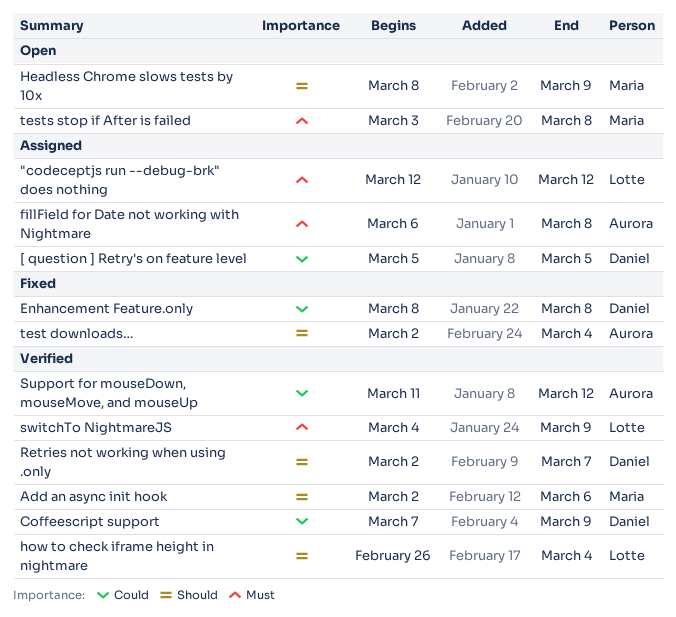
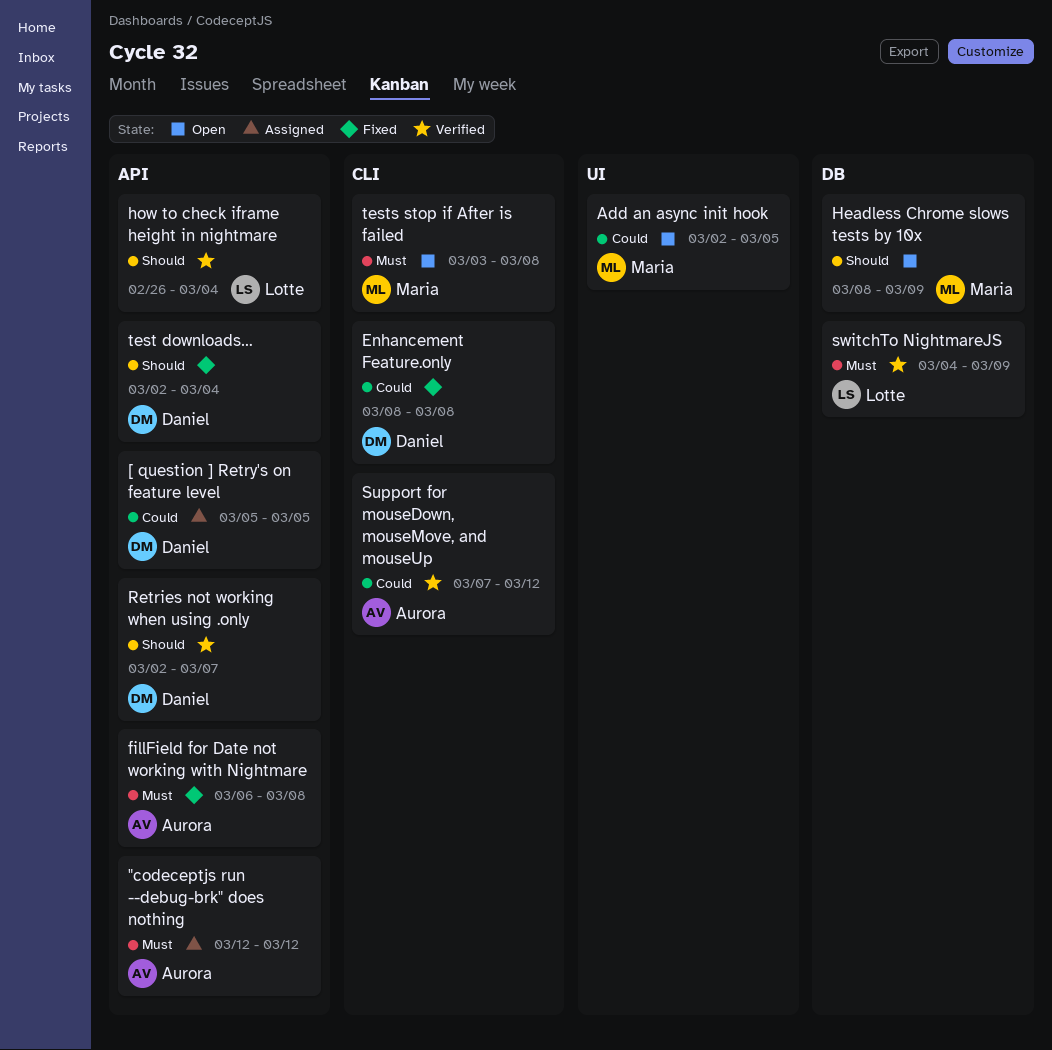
"codeceptjs run --debug-brk" does nothing, owner: Lotte -> Aurora
Add an async init hook, status: Verified -> Open
Add an async init hook, priority: Should -> Could
Add an async init hook, due: Mar 6 -> Mar 5
Coffeescript support: present -> none
fillField for Date not working with Nightmare, status: Assigned -> Fixed
Support for mouseDown, mouseMove, and mouseUp, start: Mar 11 -> Mar 7
test downloads…, owner: Aurora -> Daniel

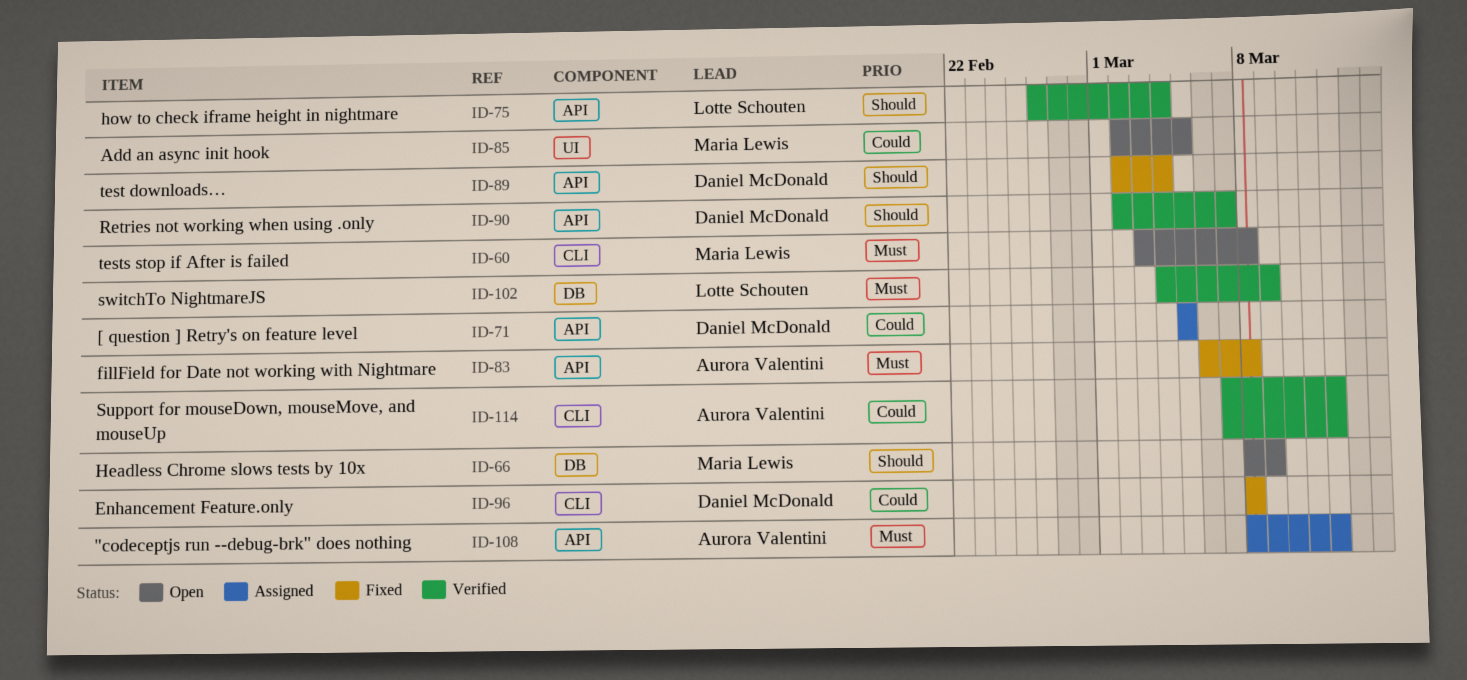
"codeceptjs run --debug-brk" does nothing, start: Mar 12 -> Mar 8

